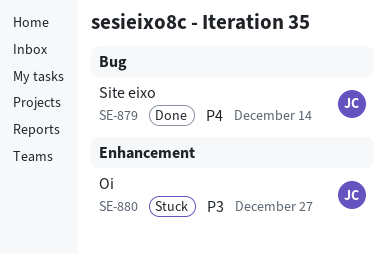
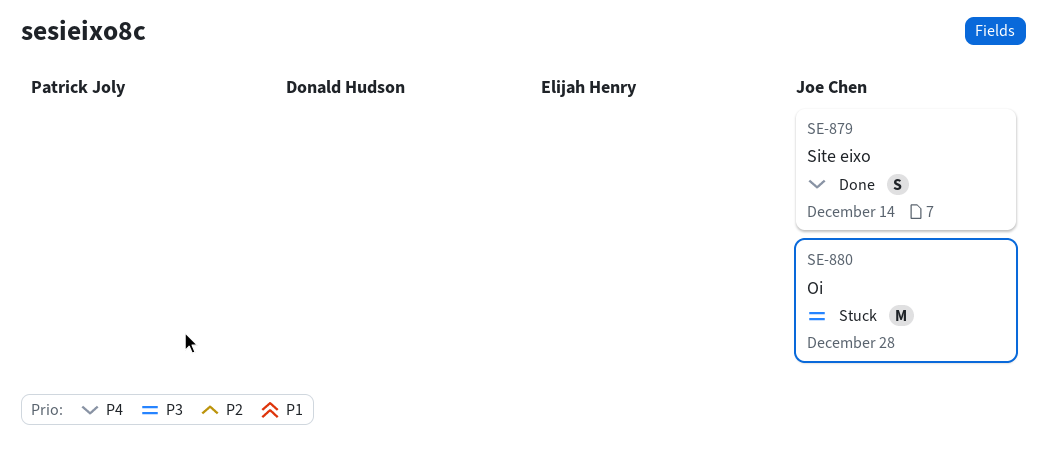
SE-880, due: Dec 27 -> Dec 28

